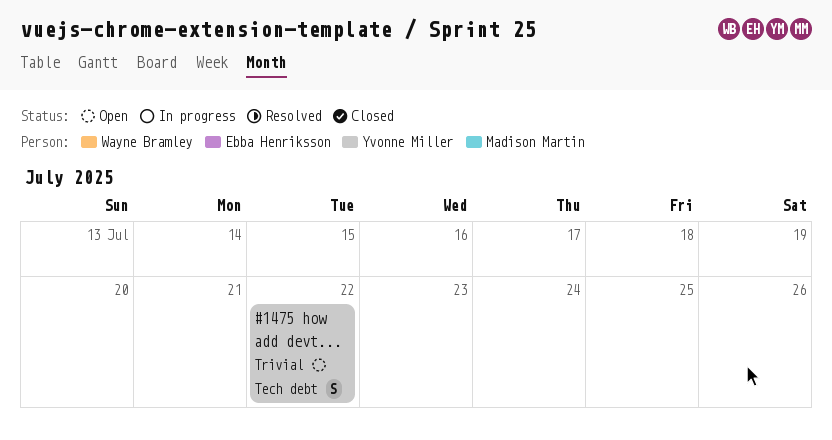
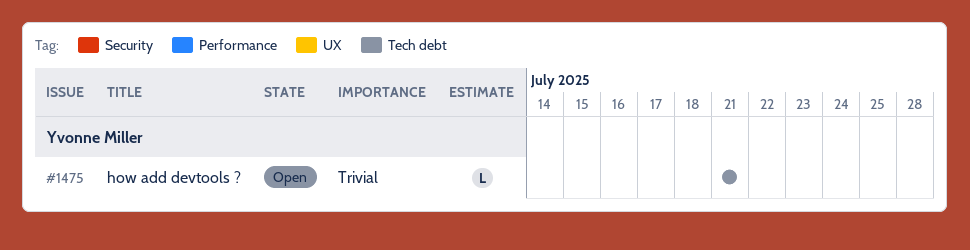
#1475, estimate: S -> L
#1475, due: Jul 22 -> Jul 21

